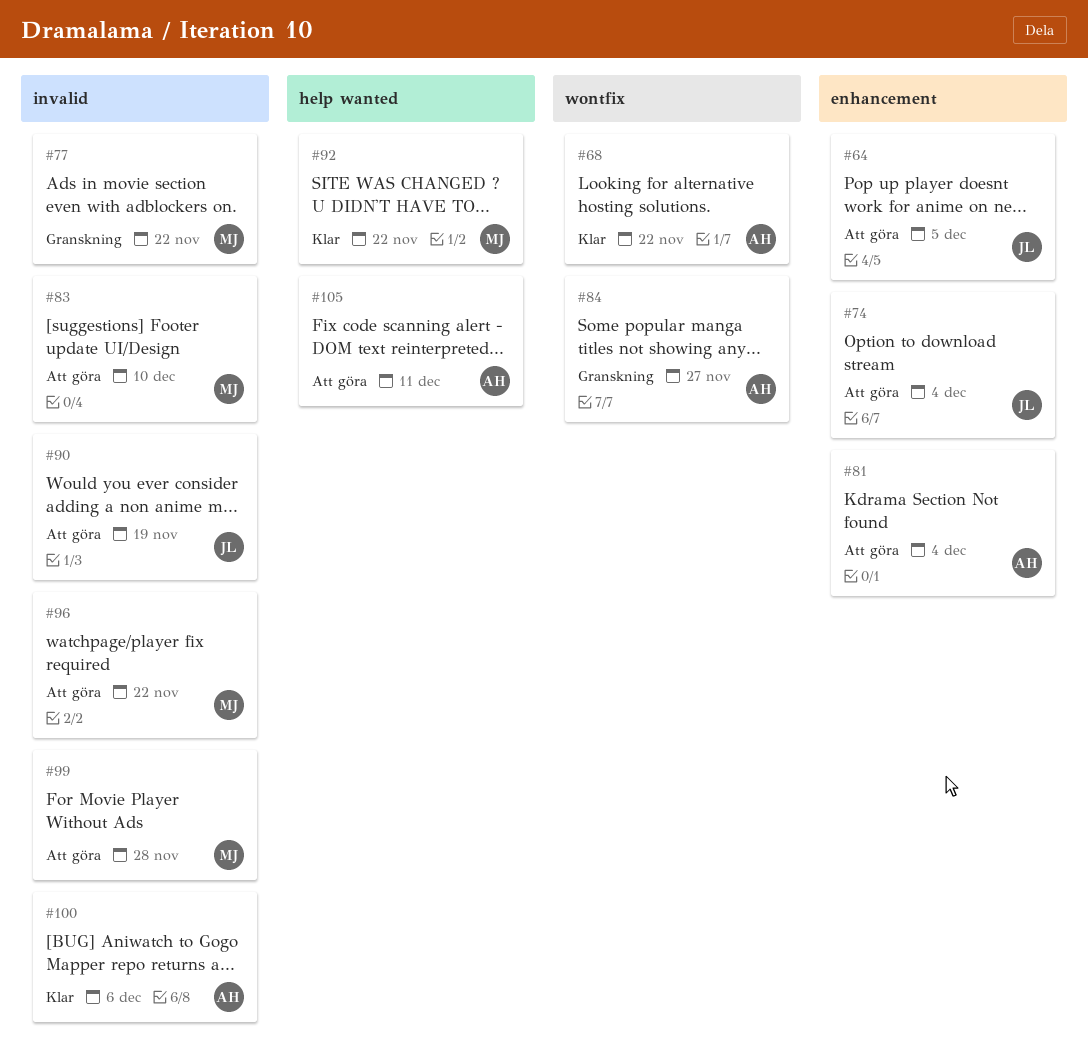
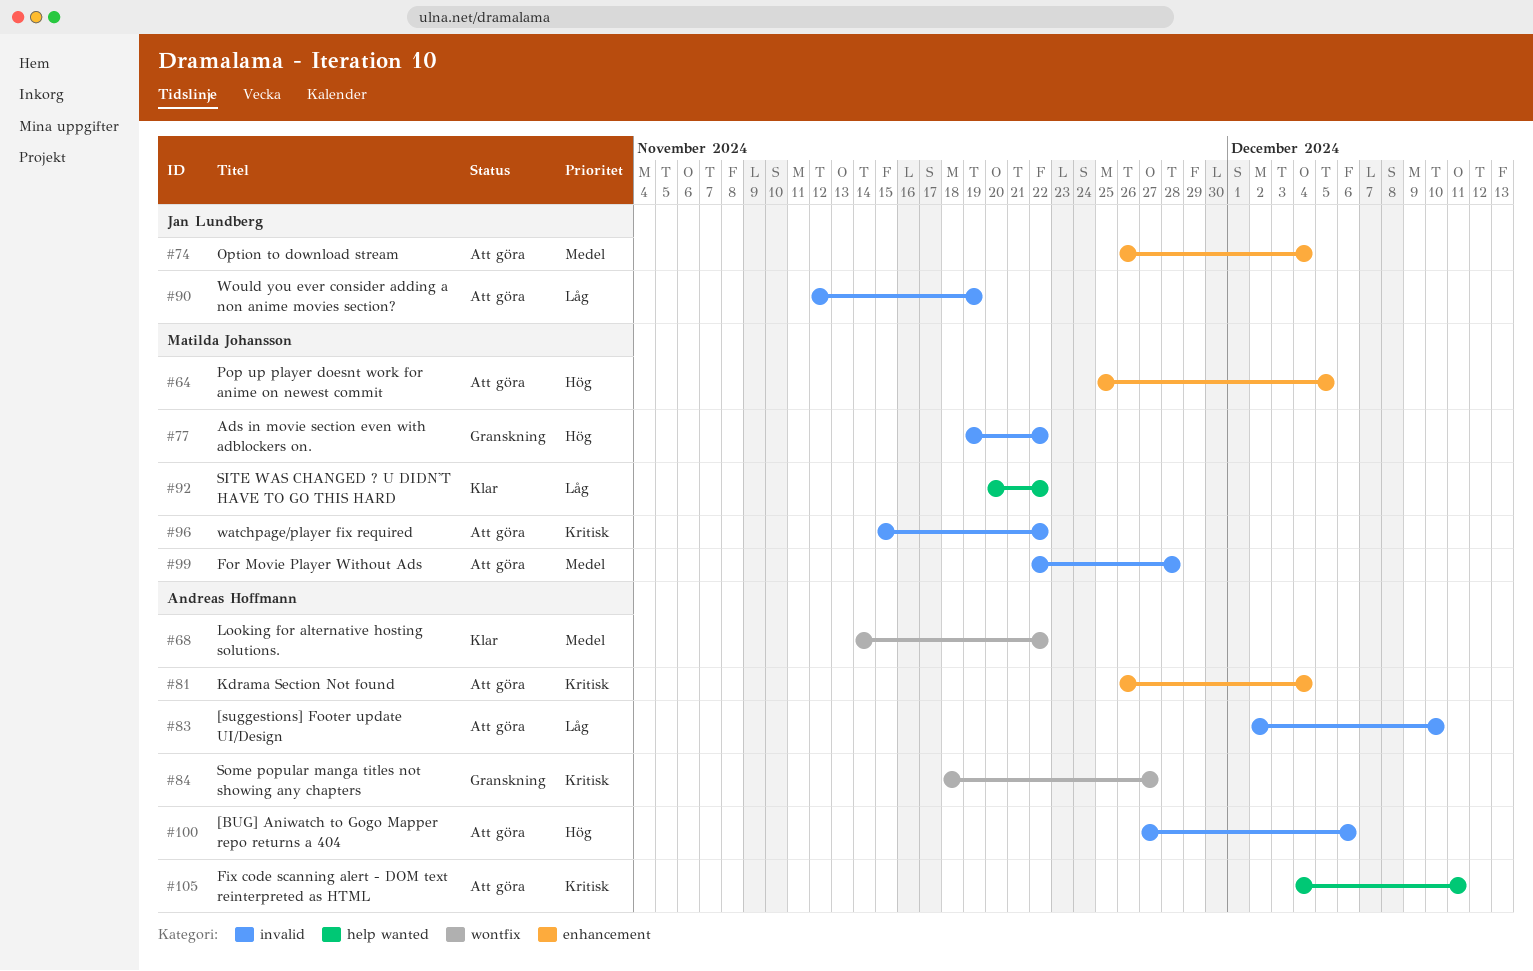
#64, owner: Jan Lundberg -> Matilda Johansson
#83, owner: Matilda Johansson -> Andreas Hoffmann
#100, status: Klar -> Att göra

